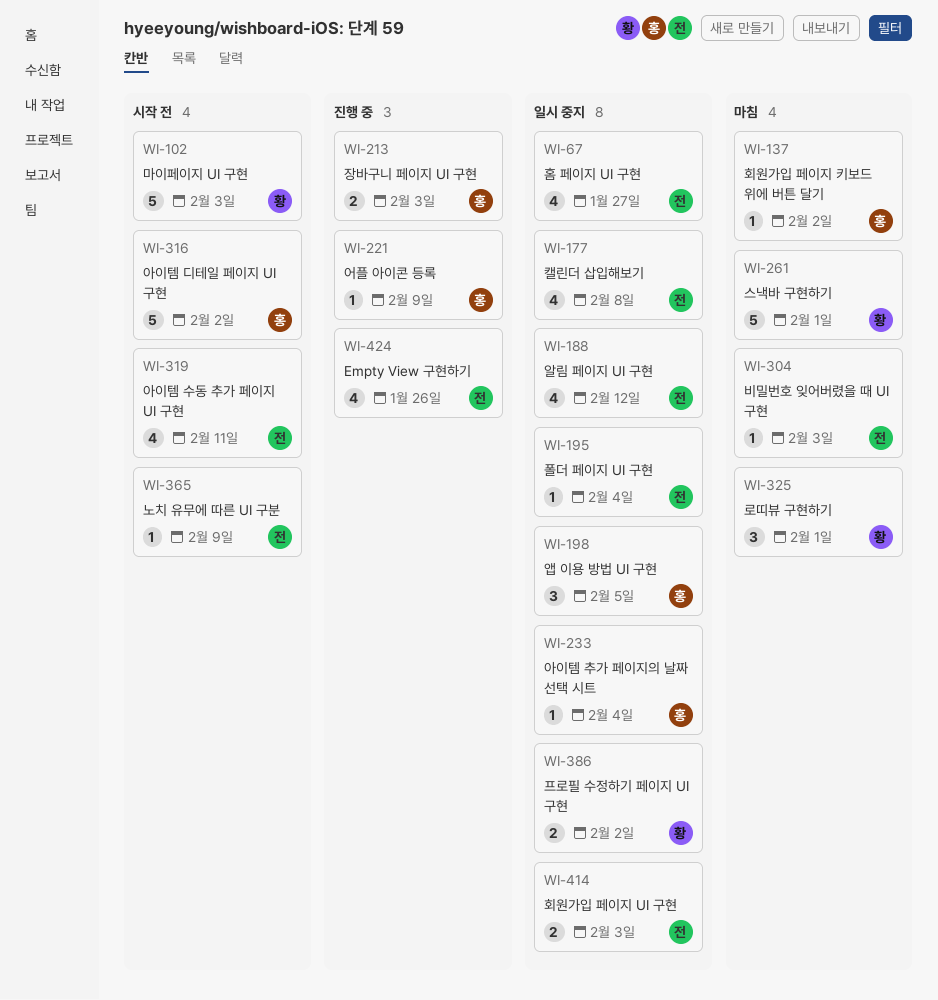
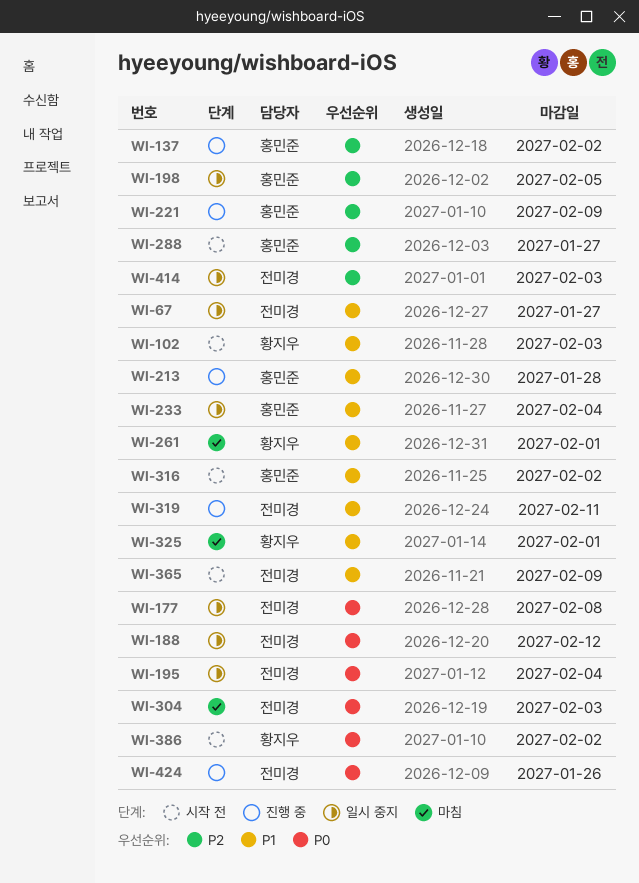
WI-137, status: 마침 -> 진행 중
WI-213, due: Feb 3 -> Jan 28
WI-288: none -> present
WI-319, status: 시작 전 -> 진행 중
WI-386, status: 일시 중지 -> 시작 전

